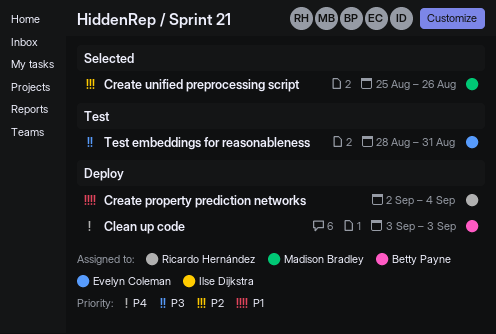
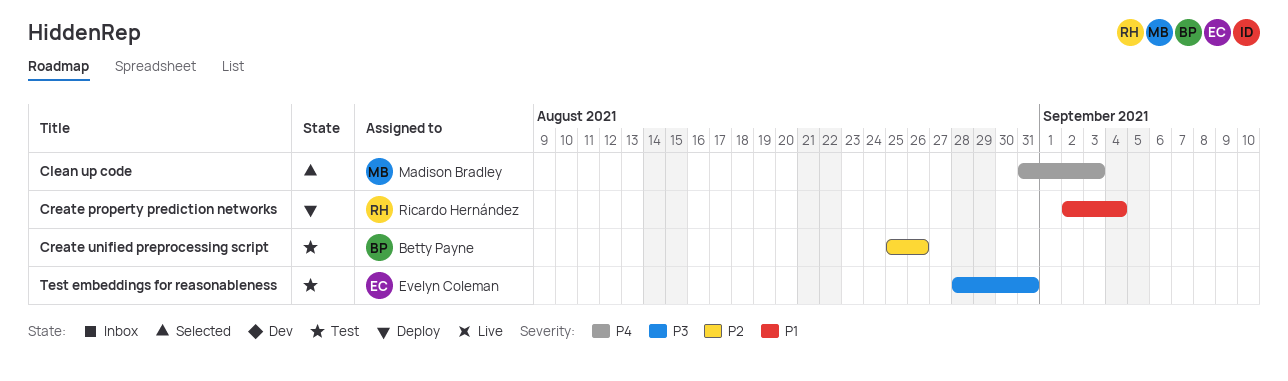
Clean up code, status: Deploy -> Selected
Clean up code, owner: Betty Payne -> Madison Bradley
Clean up code, start: Sep 3 -> Aug 31
Create unified preprocessing script, status: Selected -> Test
Create unified preprocessing script, owner: Madison Bradley -> Betty Payne

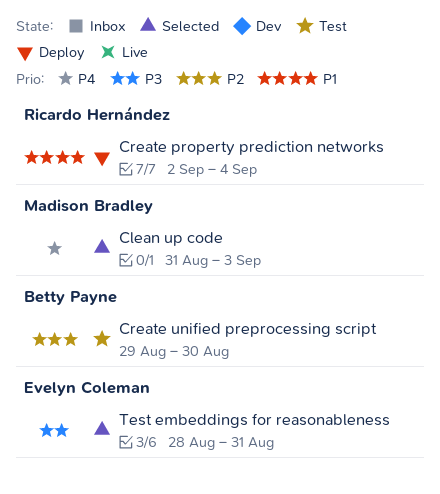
Create unified preprocessing script, start: Aug 25 -> Aug 29
Create unified preprocessing script, due: Aug 26 -> Aug 30
Test embeddings for reasonableness, status: Test -> Selected

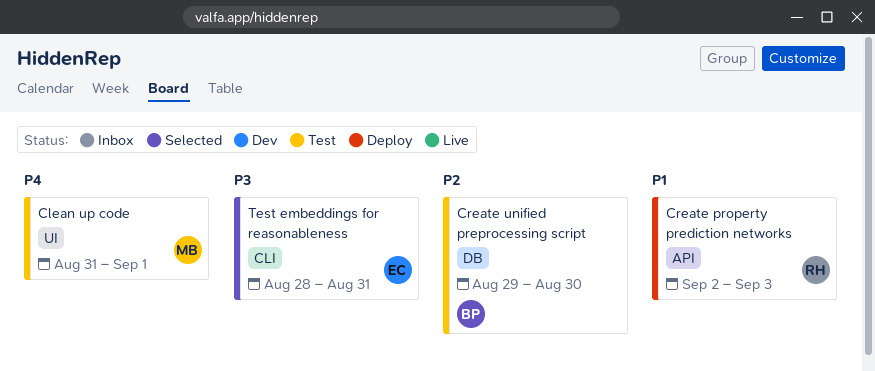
Clean up code, status: Selected -> Test
Clean up code, due: Sep 3 -> Sep 1
Create property prediction networks, due: Sep 4 -> Sep 3

